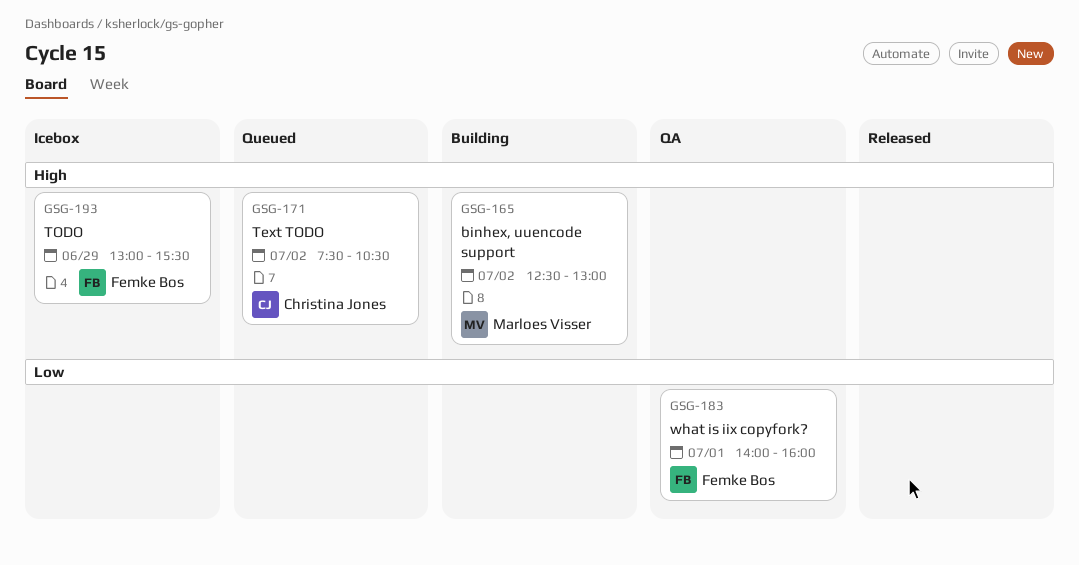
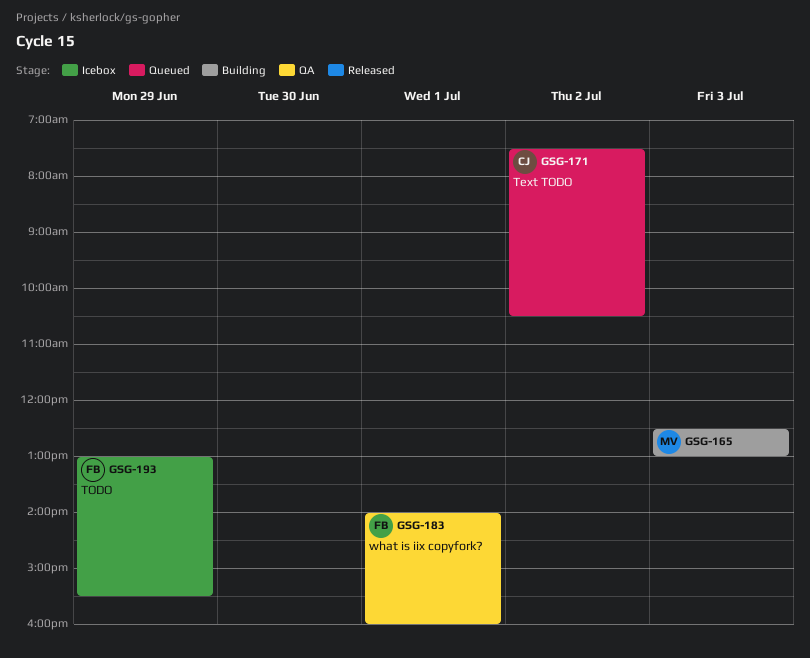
GSG-165, day: Jul 2 -> Jul 3

